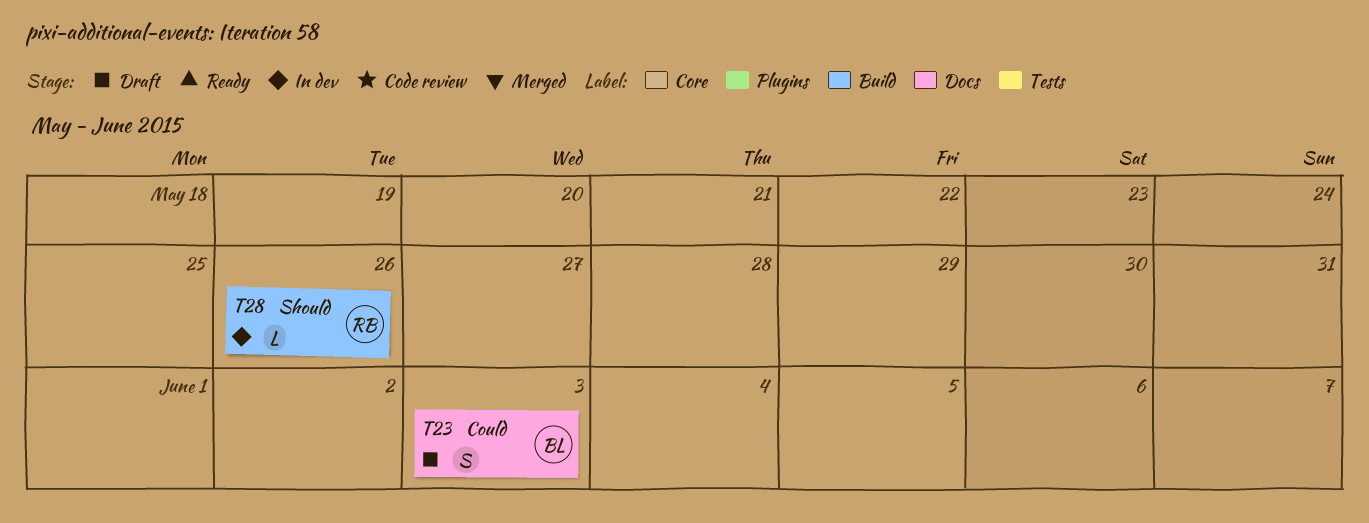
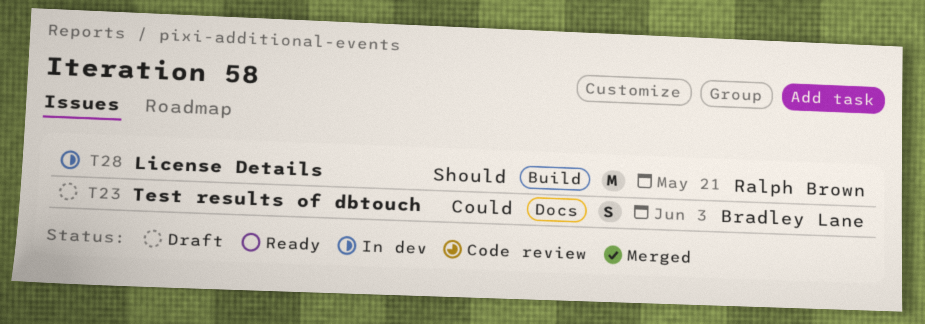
T28, estimate: L -> M
T28, due: May 26 -> May 21

